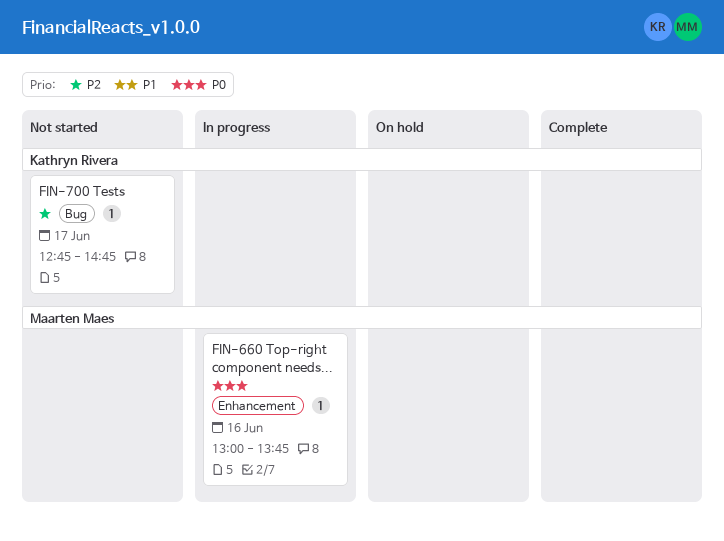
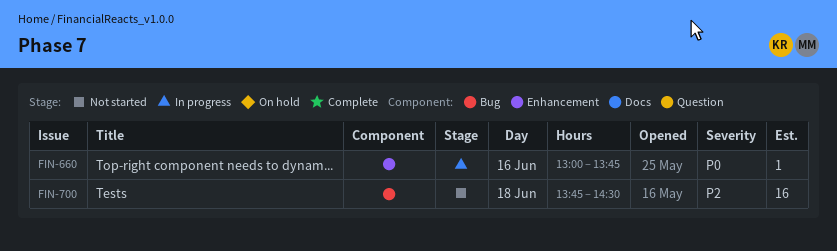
FIN-700, estimate: 1 -> 16
FIN-700, day: Jun 17 -> Jun 18
FIN-700, begins: 12:45 -> 13:45
FIN-700, ends: 14:45 -> 14:30

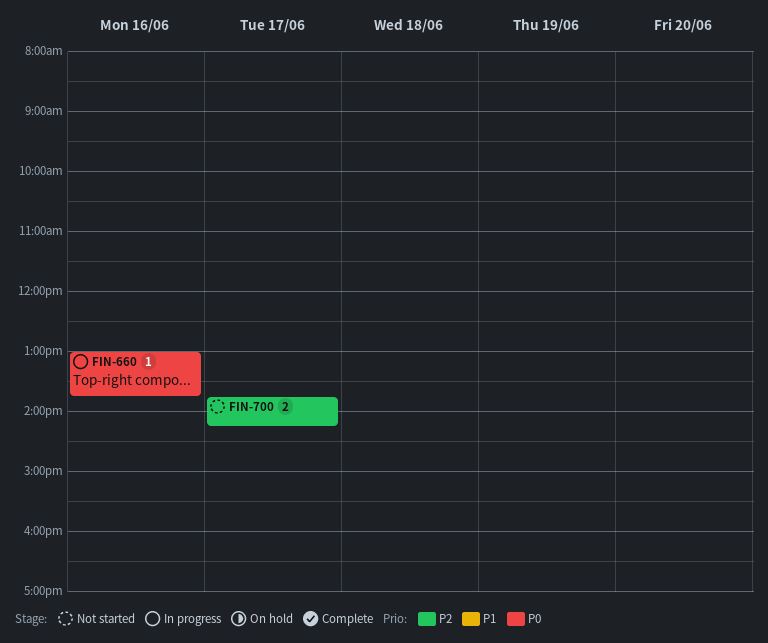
FIN-700, estimate: 16 -> 2
FIN-700, day: Jun 18 -> Jun 17
FIN-700, ends: 14:30 -> 14:15

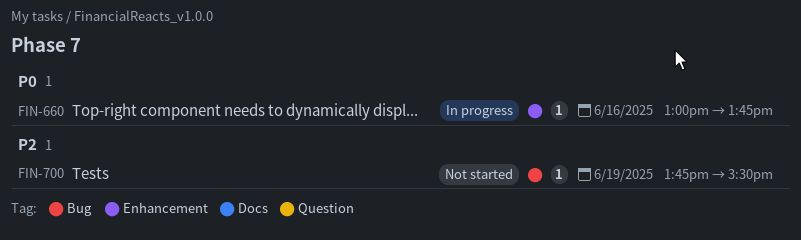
FIN-700, estimate: 2 -> 1
FIN-700, day: Jun 17 -> Jun 19
FIN-700, ends: 14:15 -> 15:30

